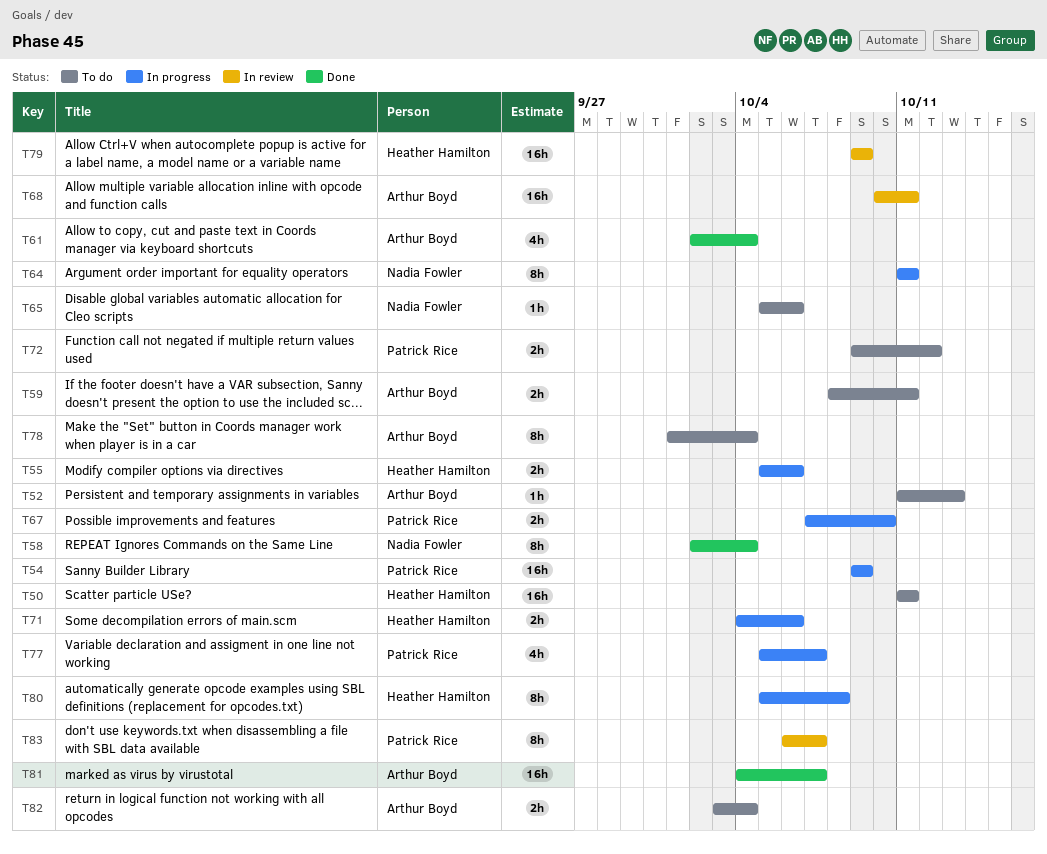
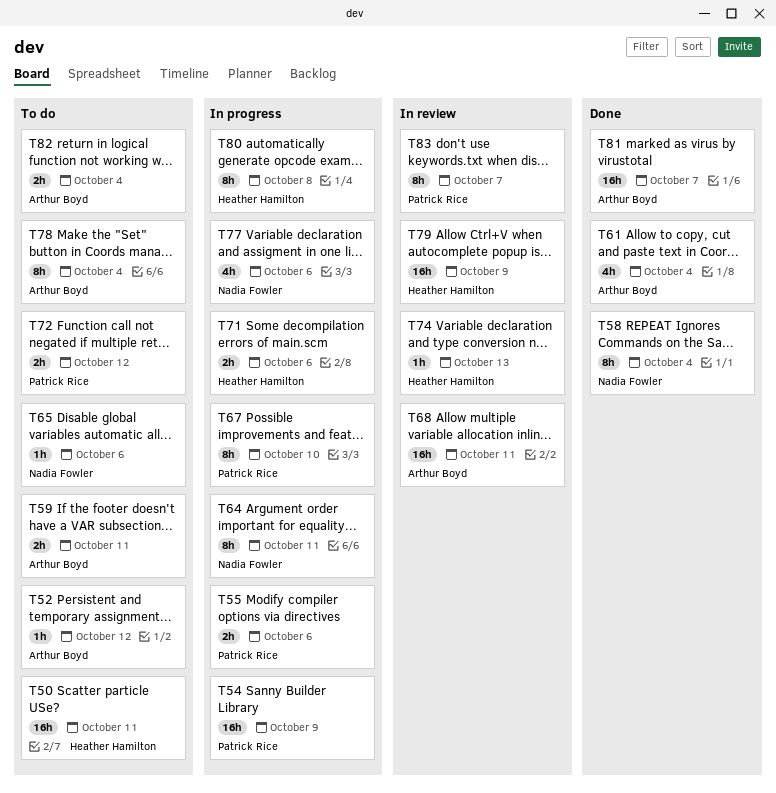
T52, due: Oct 13 -> Oct 12
T55, owner: Heather Hamilton -> Patrick Rice
T67, estimate: 2h -> 8h
T74: none -> present
T77, owner: Patrick Rice -> Nadia Fowler
T77, due: Oct 7 -> Oct 6

